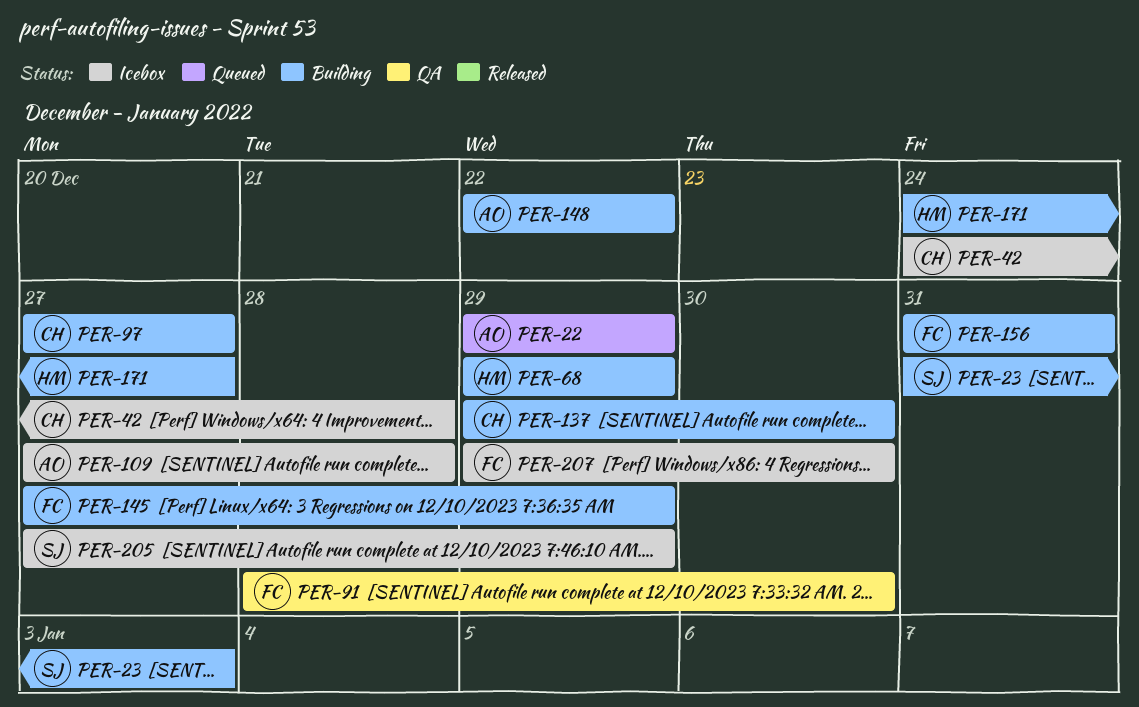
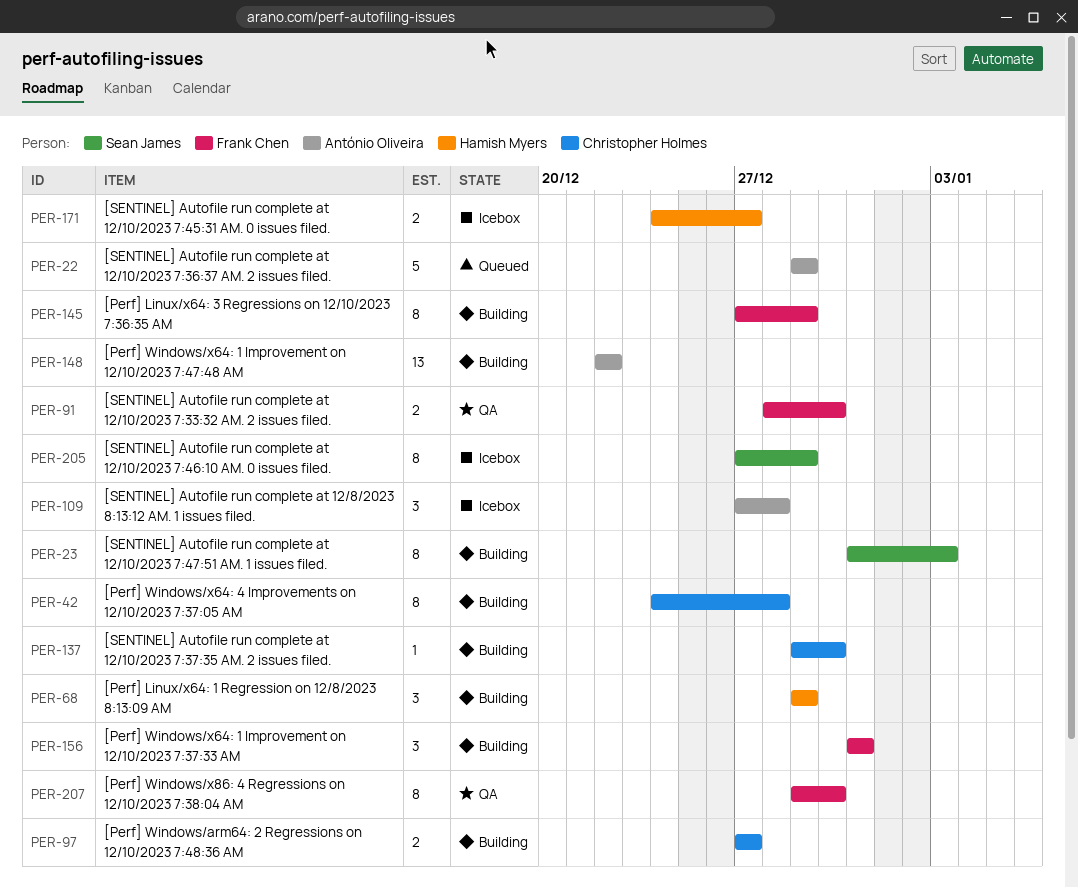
PER-42, status: Icebox -> Building
PER-171, status: Building -> Icebox
PER-207, status: Icebox -> QA

